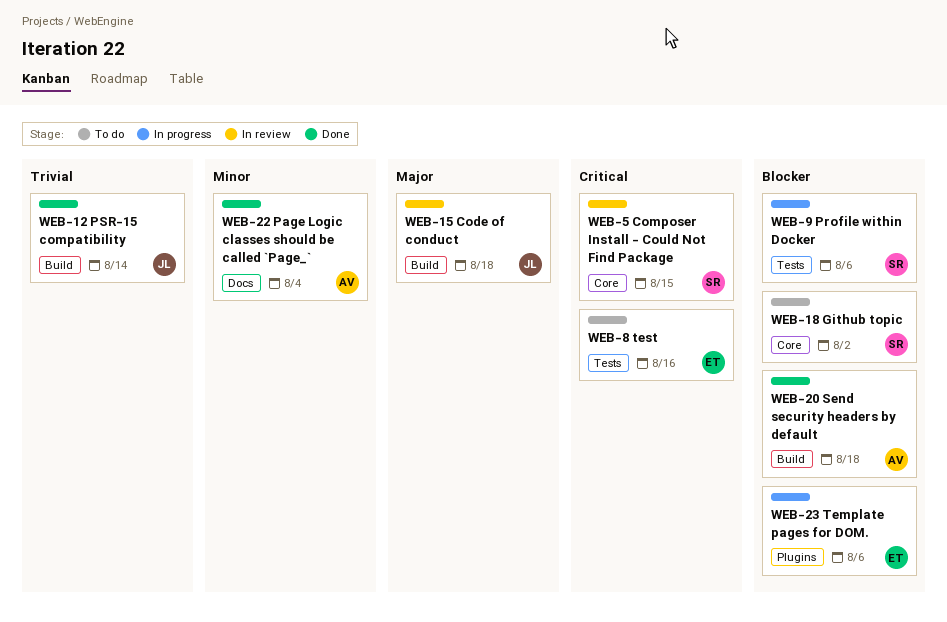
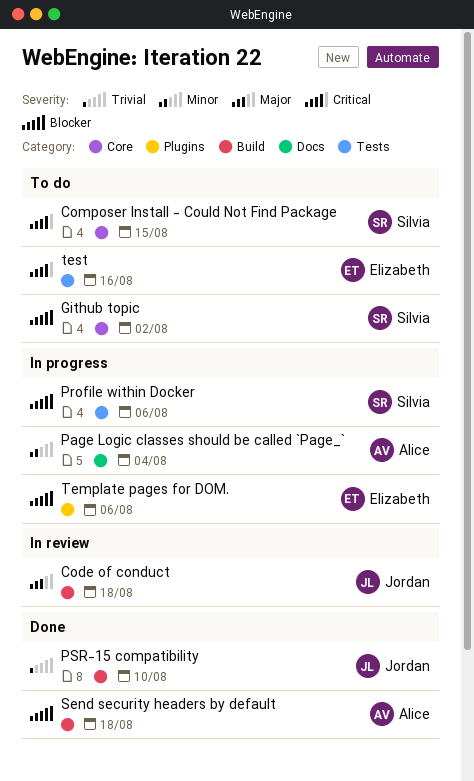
Composer Install - Could Not Find Package, status: In review -> To do
Page Logic classes should be called `Page_`, status: Done -> In progress
PSR-15 compatibility, due: Aug 14 -> Aug 10

